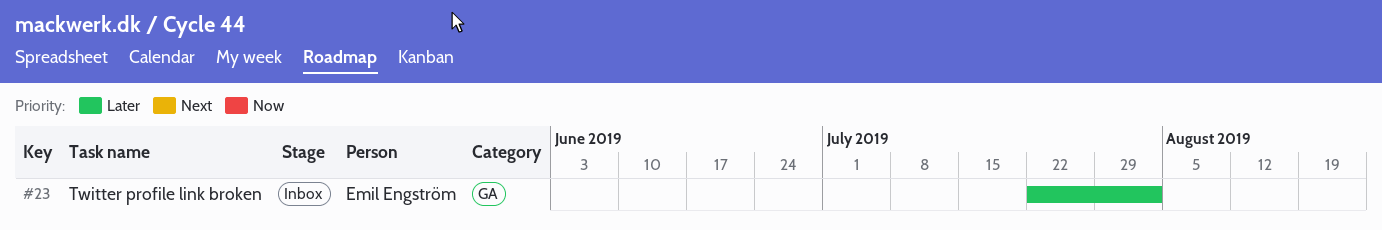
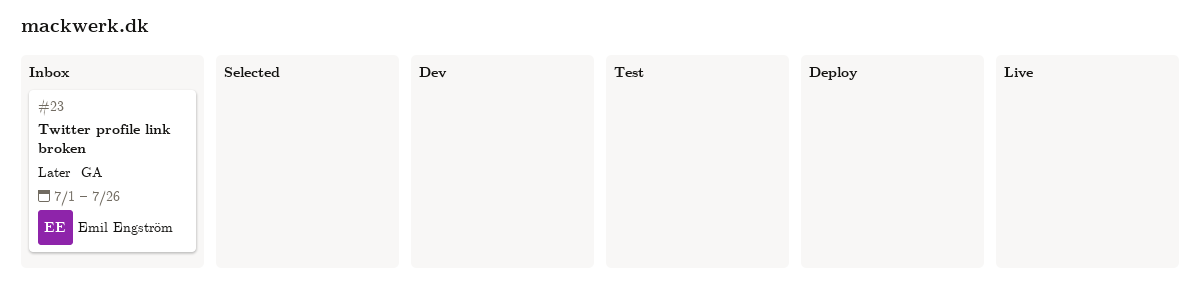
#23, start: Jul 22 -> Jul 1
#23, due: Aug 2 -> Jul 26

